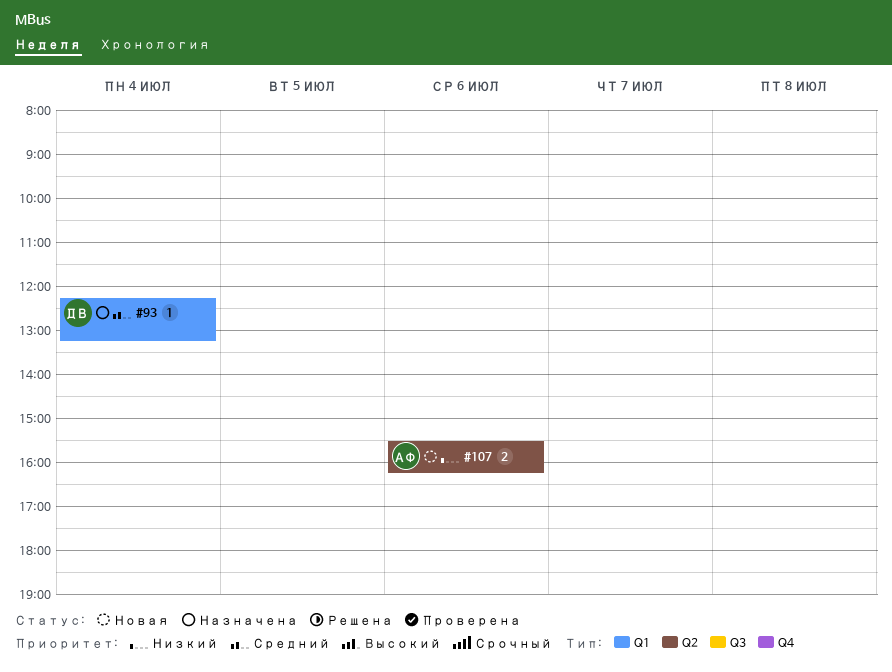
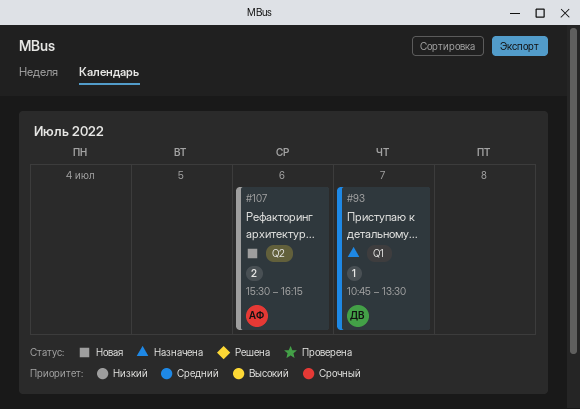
#93, day: Jul 4 -> Jul 7
#93, begins: 12:15 -> 10:45
#93, ends: 13:15 -> 13:30

